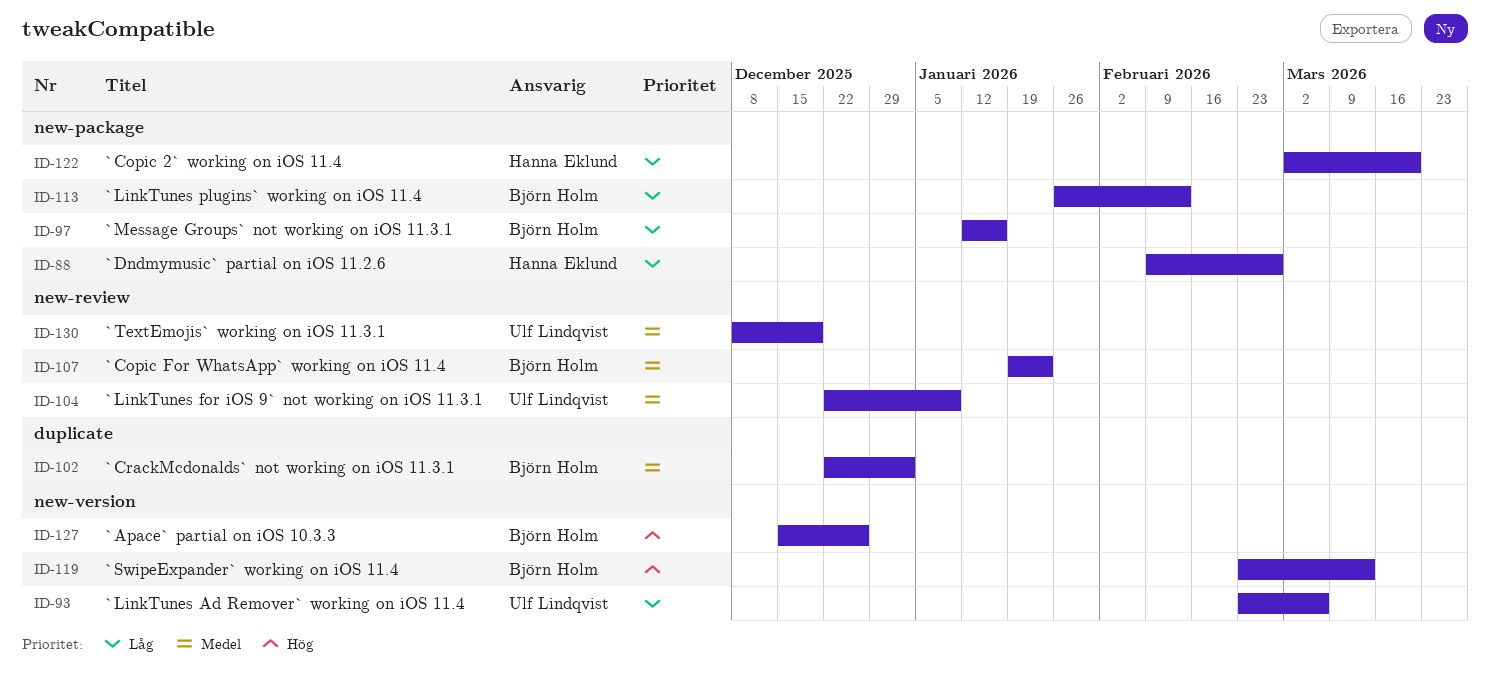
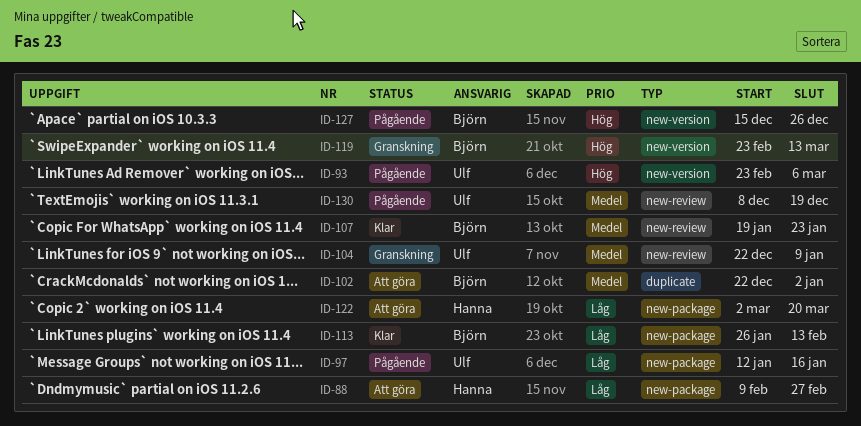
ID-93, priority: Låg -> Hög
ID-97, owner: Björn Holm -> Ulf Lindqvist

